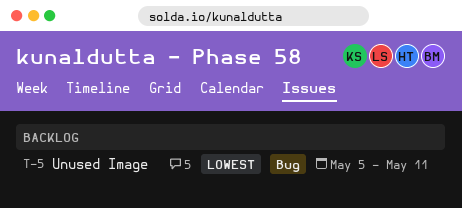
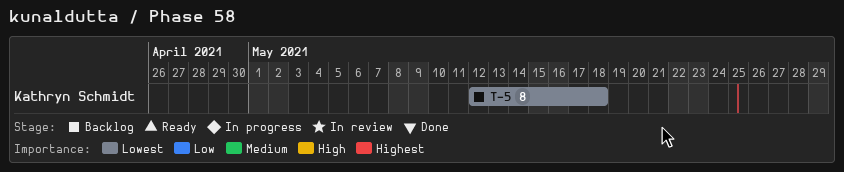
T-5, start: May 5 -> May 12
T-5, due: May 11 -> May 18

